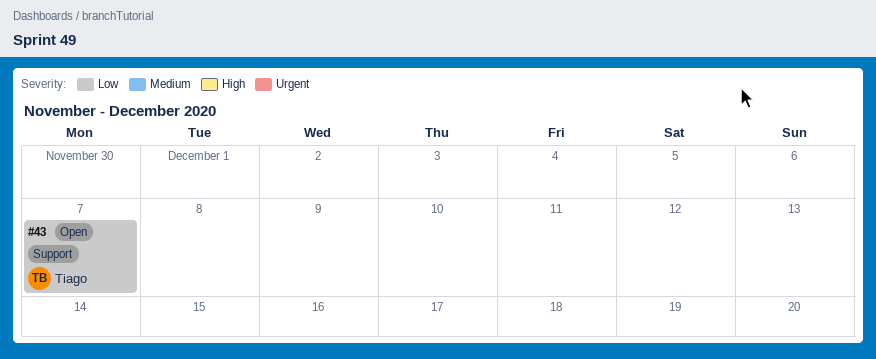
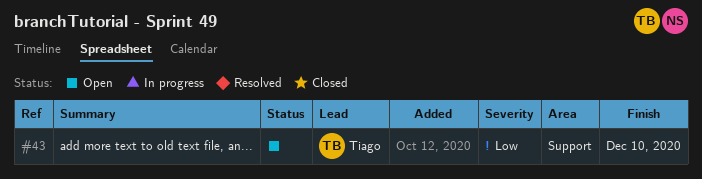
#43, due: Dec 7 -> Dec 10

